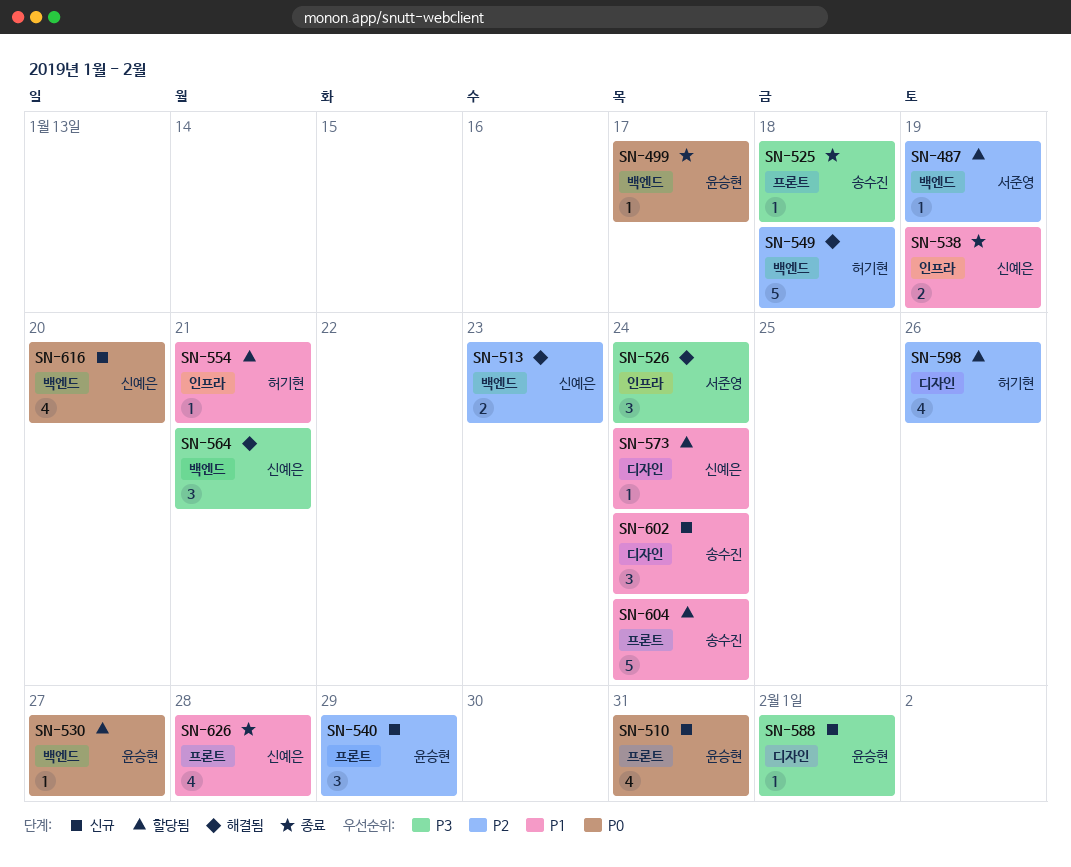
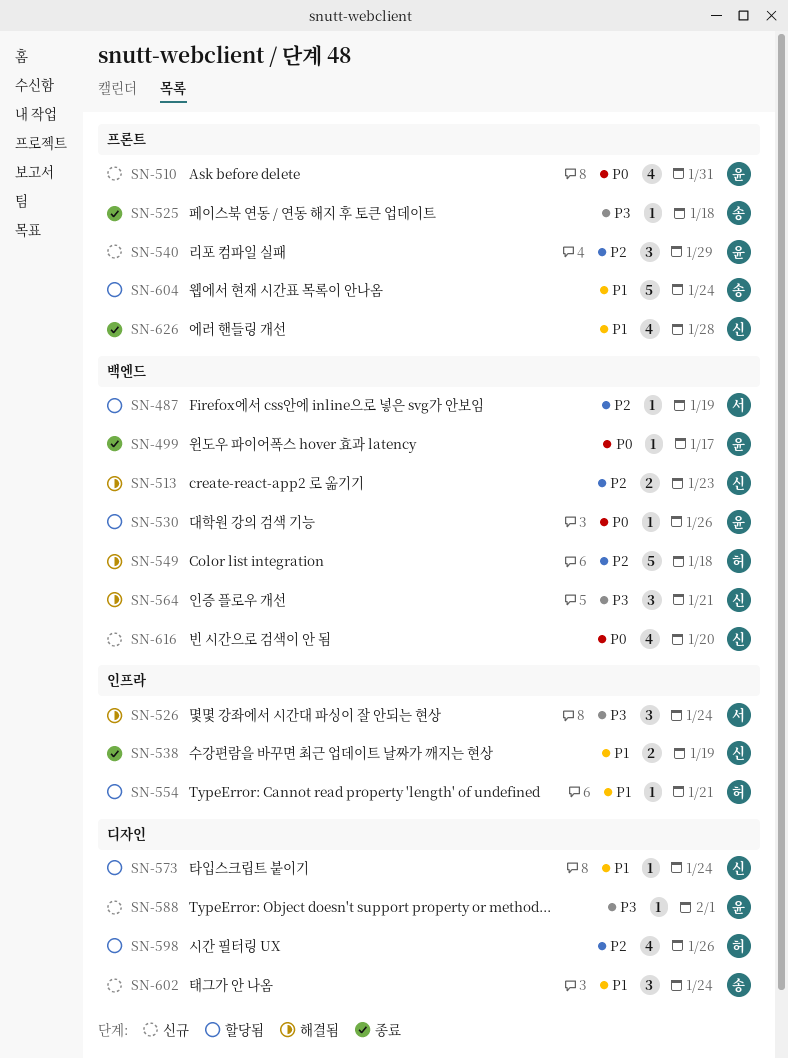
SN-530, due: Jan 27 -> Jan 26

